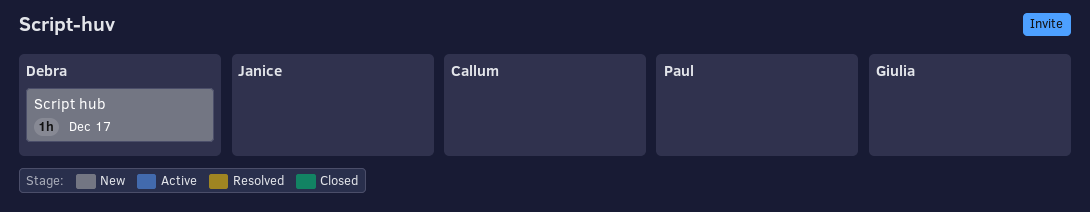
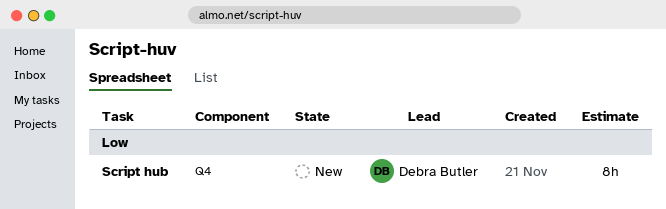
Script hub, estimate: 1h -> 8h

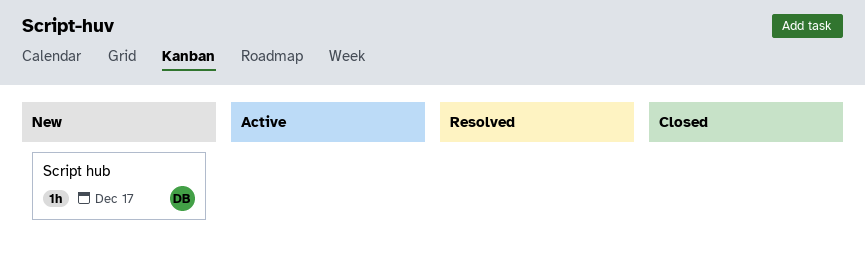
Script hub, estimate: 8h -> 1h

